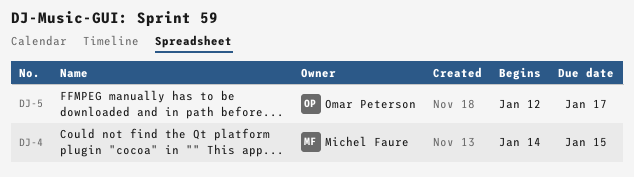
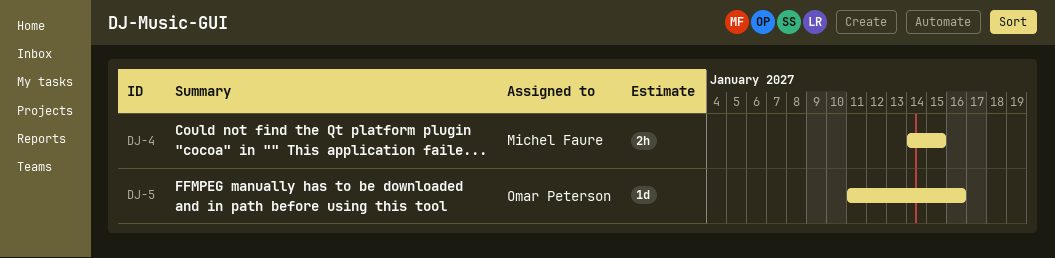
DJ-5, start: Jan 12 -> Jan 11
DJ-5, due: Jan 17 -> Jan 16

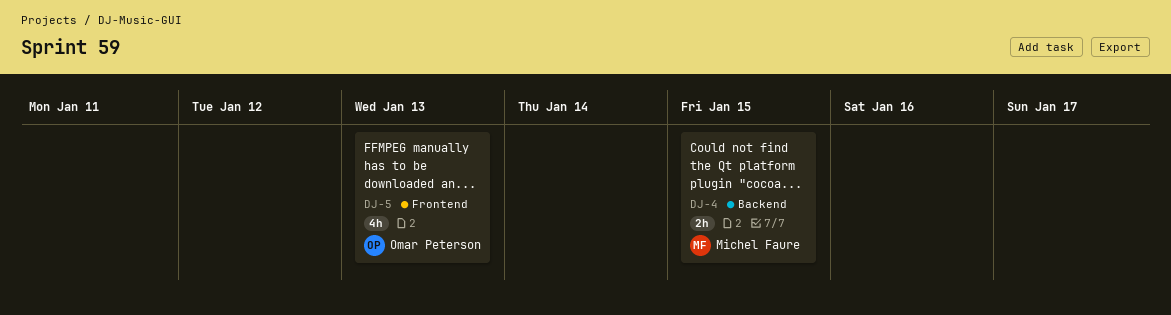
DJ-5, estimate: 1d -> 4h
DJ-5, due: Jan 16 -> Jan 13

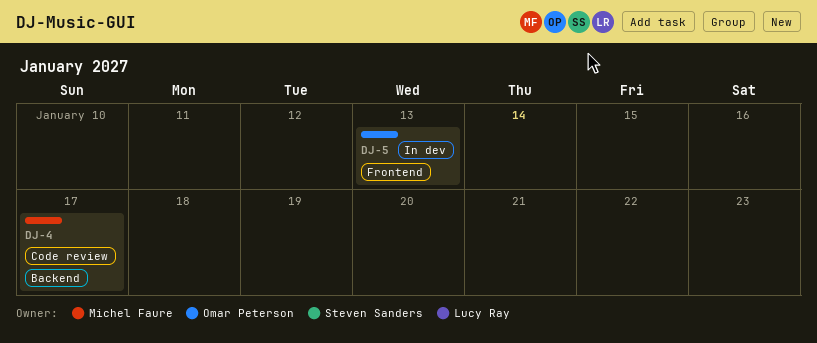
DJ-4, due: Jan 15 -> Jan 17

